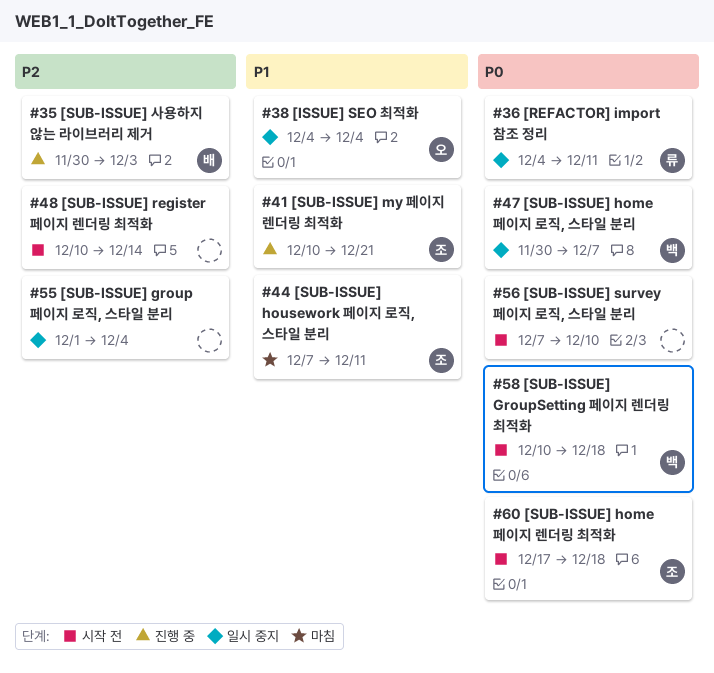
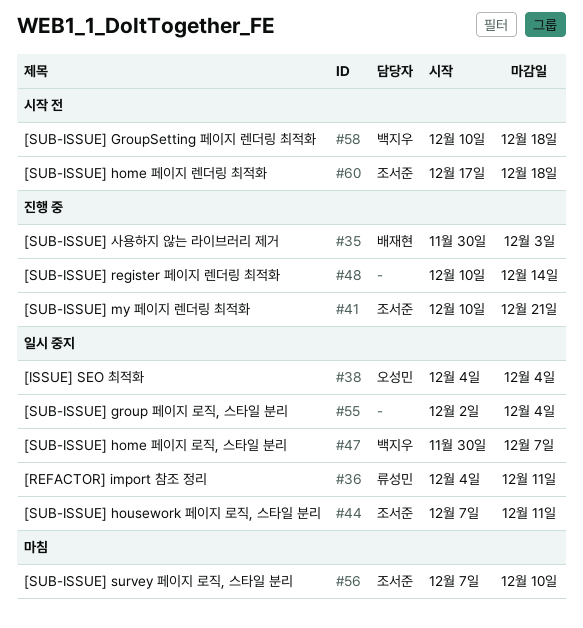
#44, status: 마침 -> 일시 중지
#48, status: 시작 전 -> 진행 중
#55, start: Dec 1 -> Dec 2
#56, status: 시작 전 -> 마침
#56, owner: none -> 조서준

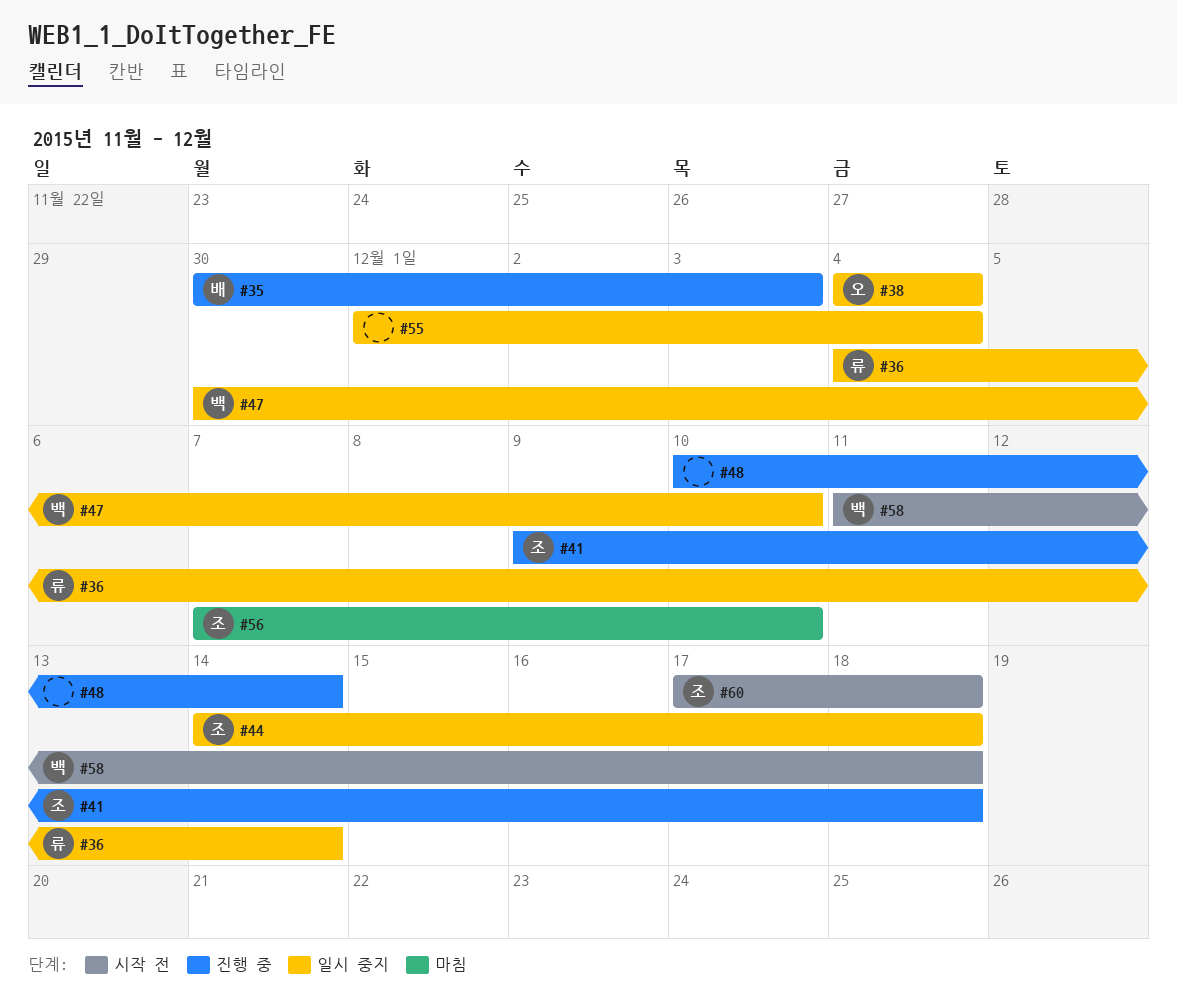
#36, due: Dec 11 -> Dec 14
#41, start: Dec 10 -> Dec 9
#41, due: Dec 21 -> Dec 18
#44, start: Dec 7 -> Dec 14
#44, due: Dec 11 -> Dec 18
#47, due: Dec 7 -> Dec 10
#55, start: Dec 2 -> Dec 1
#58, start: Dec 10 -> Dec 11

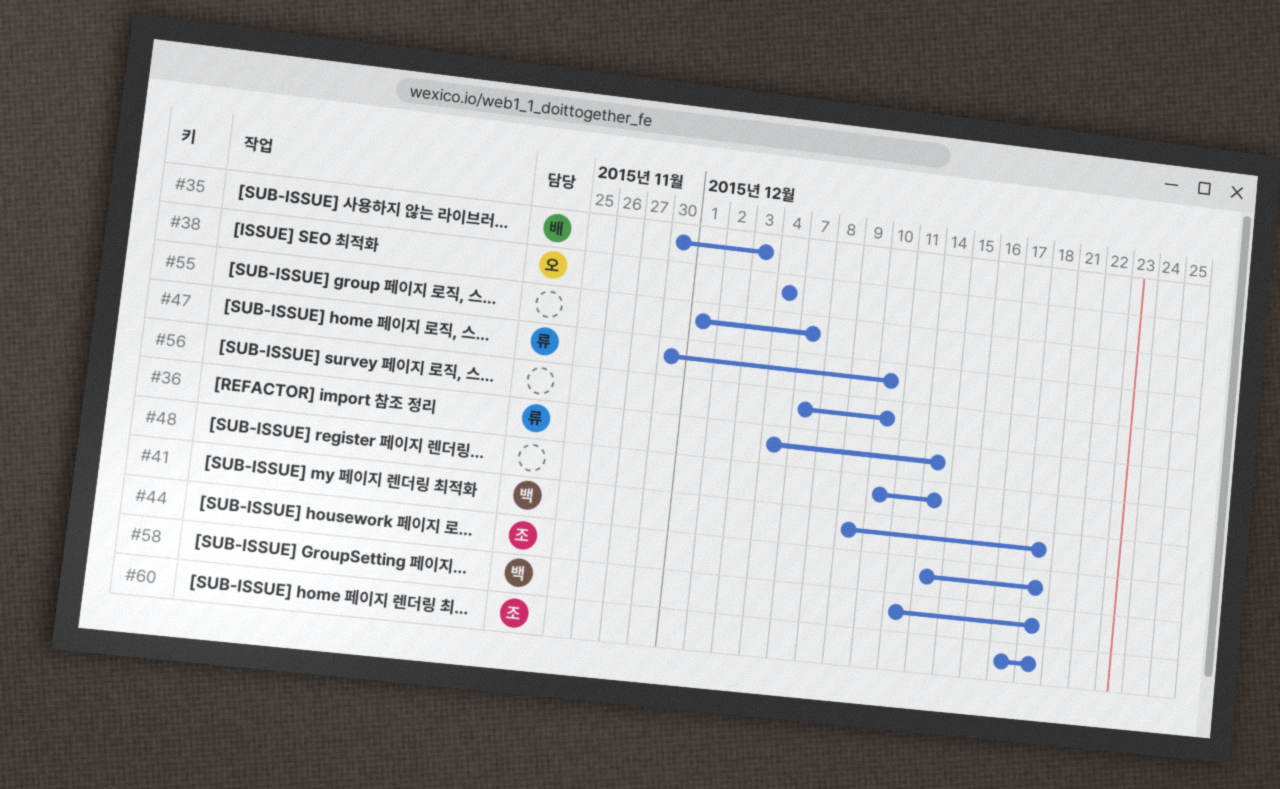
#41, owner: 조 -> 백
#47, owner: 백 -> 류
#55, due: Dec 4 -> Dec 7
#56, owner: 조 -> none

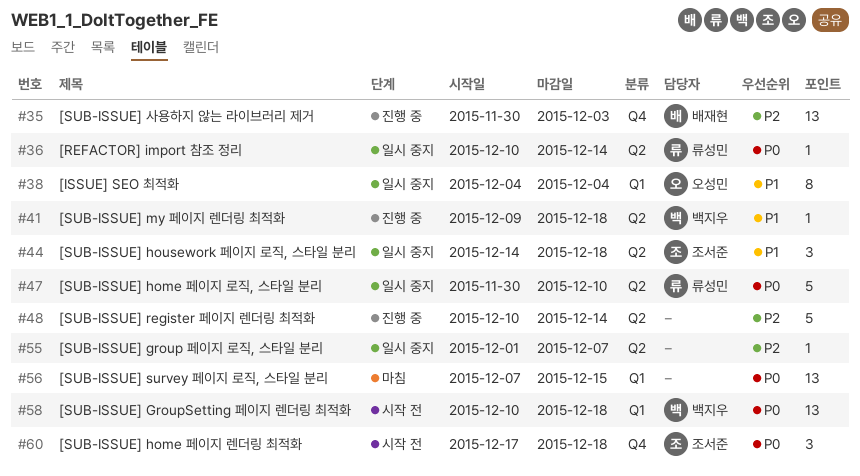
#36, start: Dec 4 -> Dec 10
#56, due: Dec 10 -> Dec 15
#58, start: Dec 11 -> Dec 10

